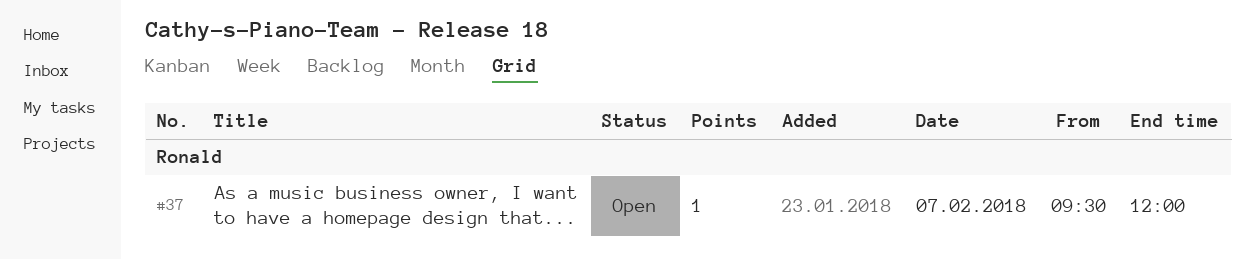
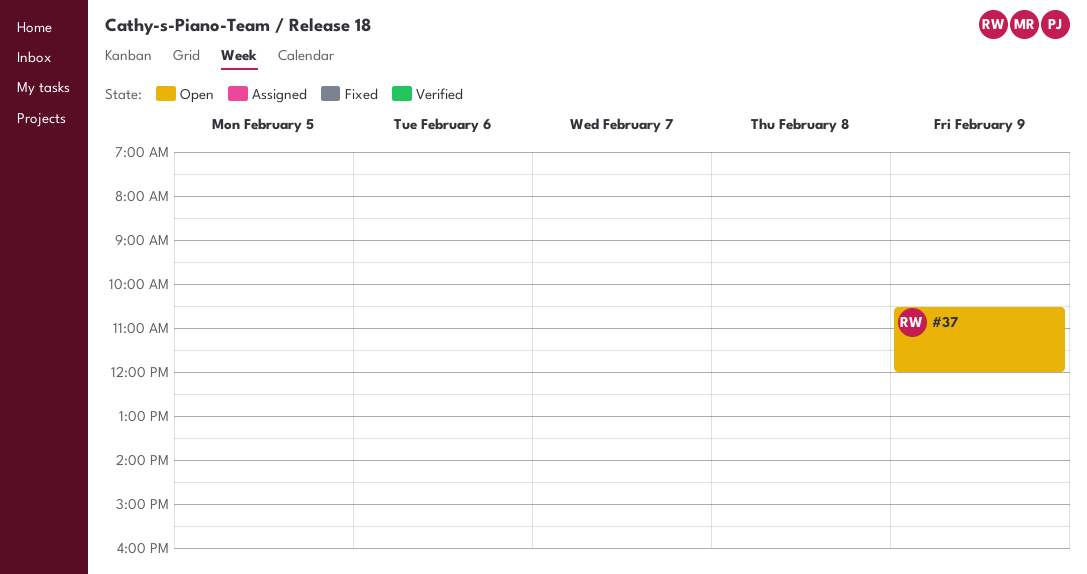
#37, day: Feb 7 -> Feb 9
#37, begins: 09:30 -> 10:30

